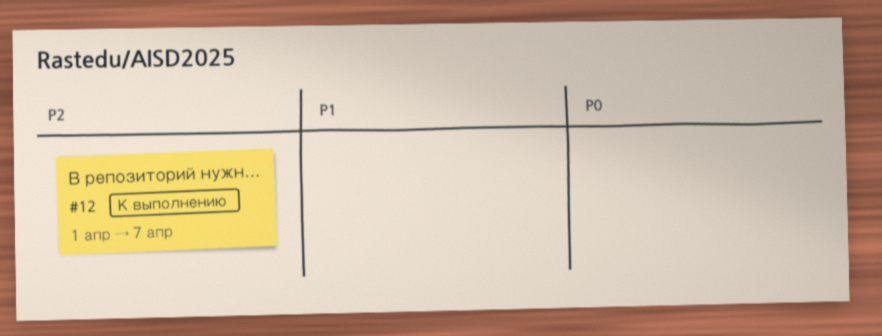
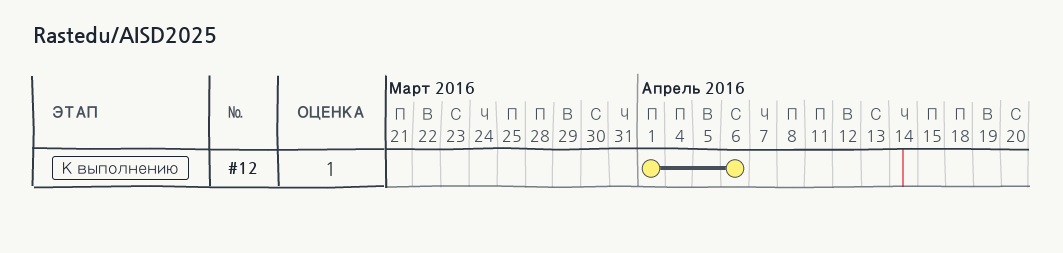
#12, due: Apr 7 -> Apr 6

